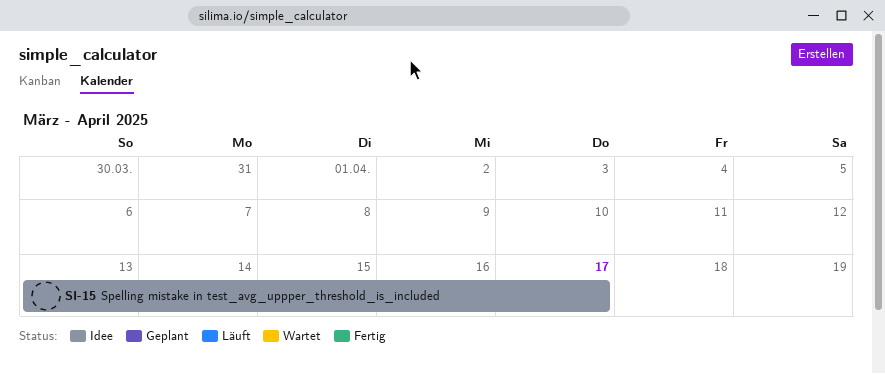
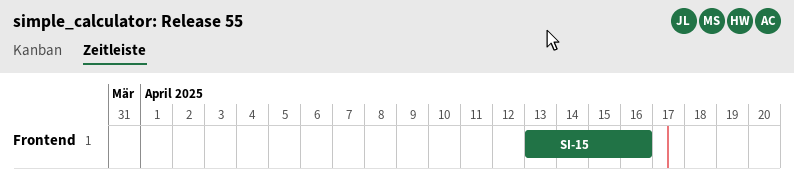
SI-15, due: Apr 17 -> Apr 16

